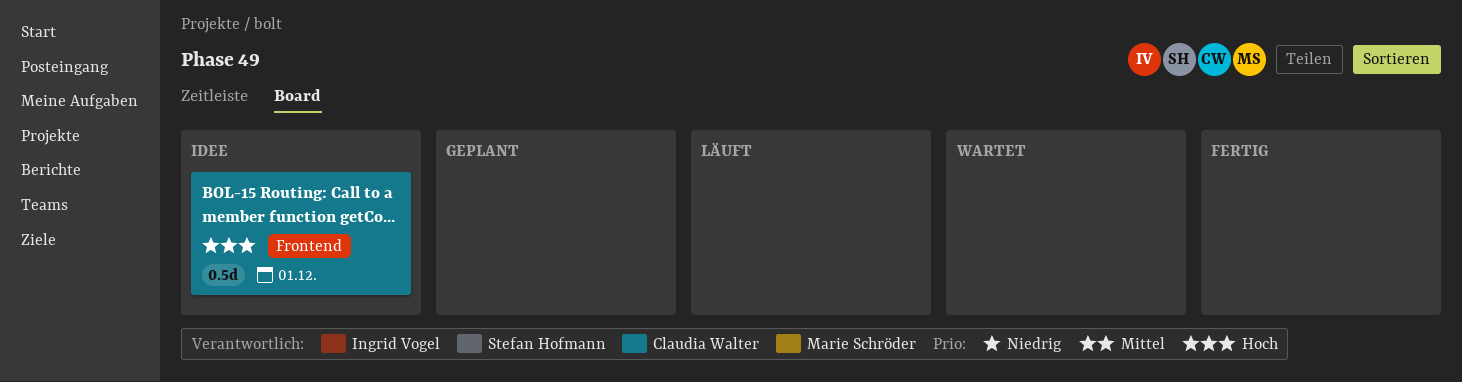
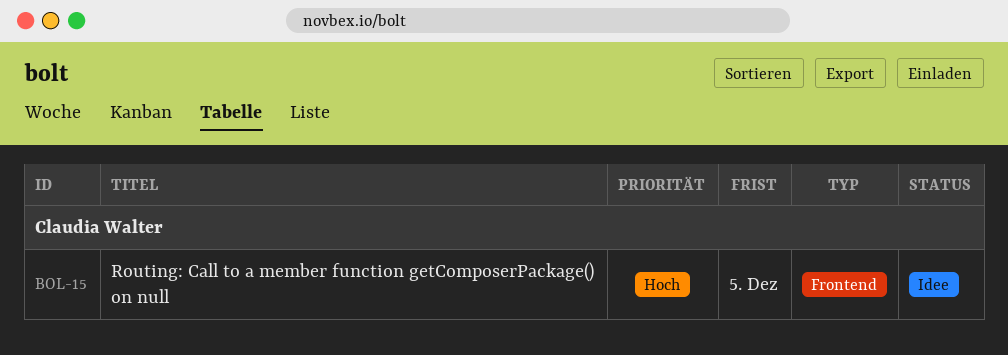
BOL-15, due: Dec 1 -> Dec 5

